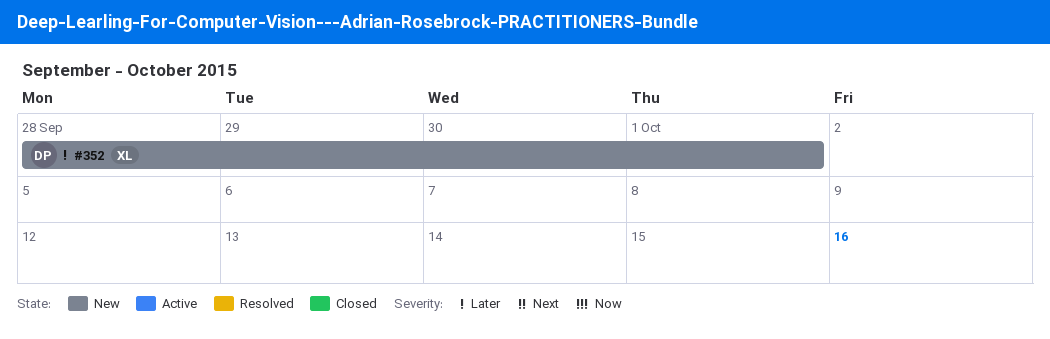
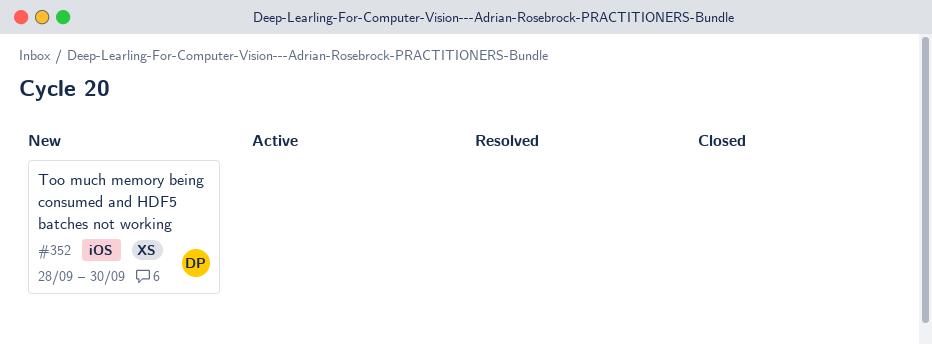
#352, estimate: XL -> XS
#352, due: Oct 1 -> Sep 30

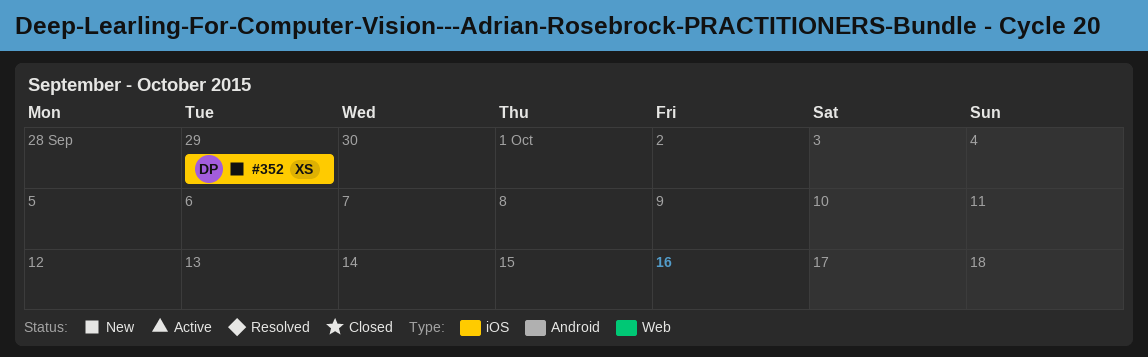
#352, start: Sep 28 -> Sep 29
#352, due: Sep 30 -> Sep 29

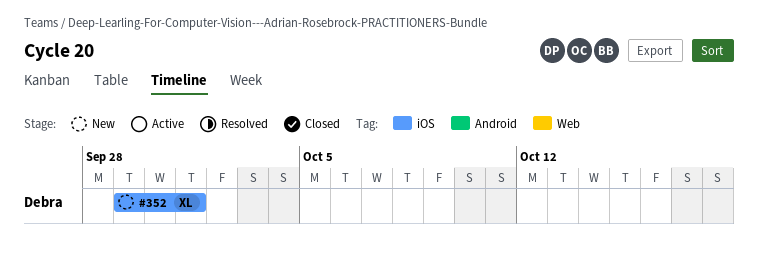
#352, estimate: XS -> XL
#352, due: Sep 29 -> Oct 1

